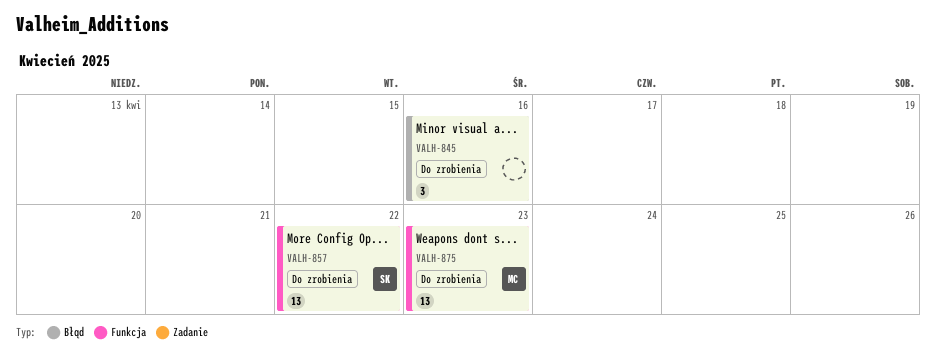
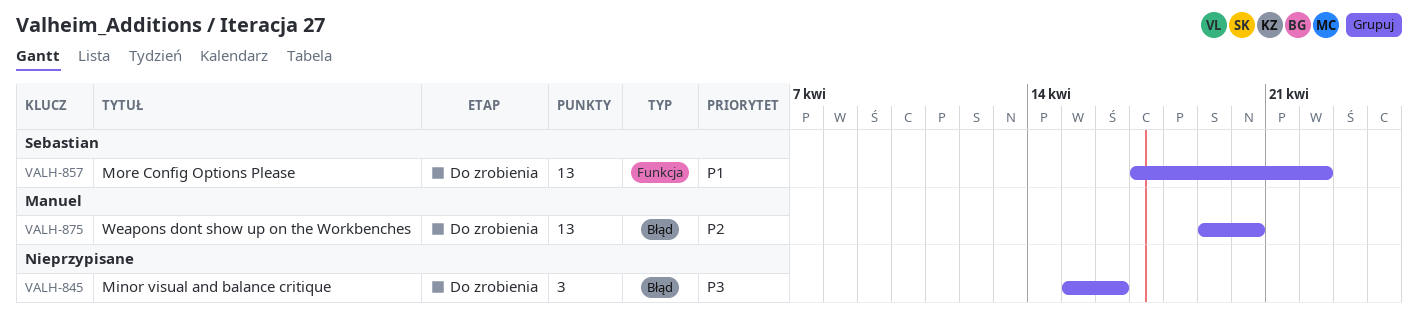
VALH-875, label: Funkcja -> Błąd
VALH-875, due: Apr 23 -> Apr 20

